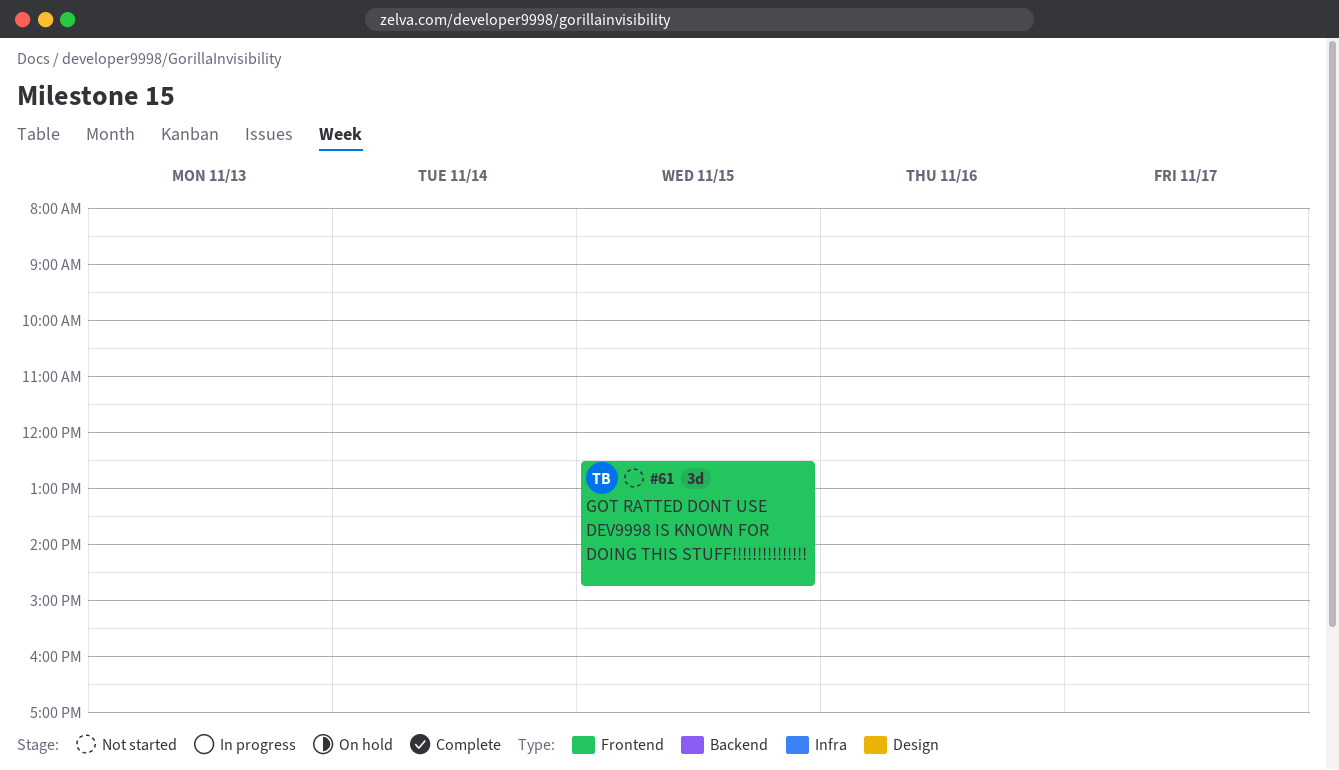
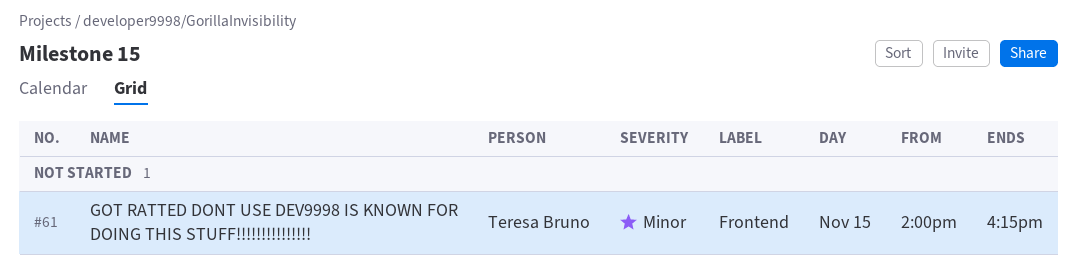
#61, begins: 12:30 -> 14:00
#61, ends: 14:45 -> 16:15

